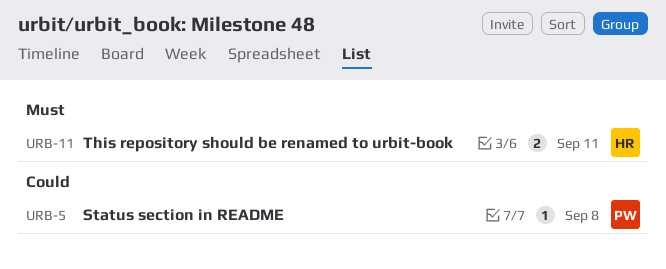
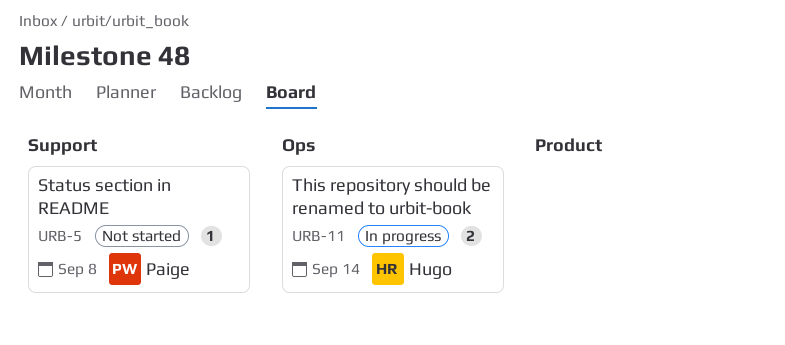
URB-11, due: Sep 11 -> Sep 14

